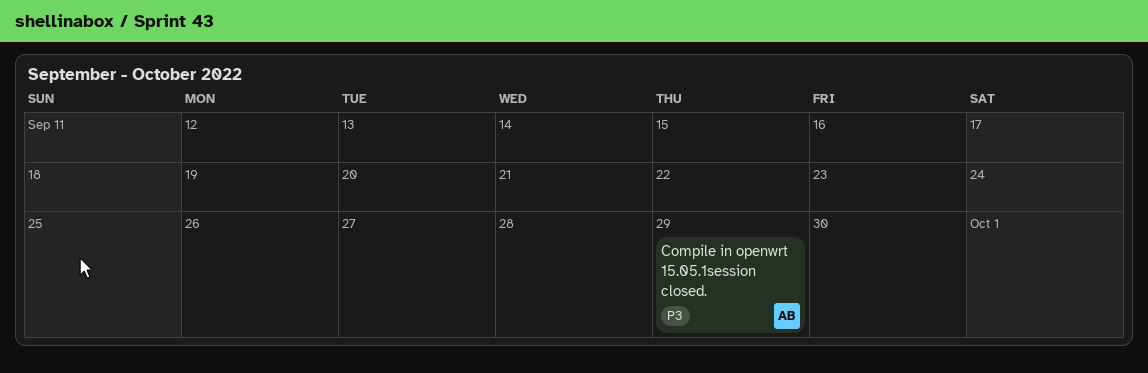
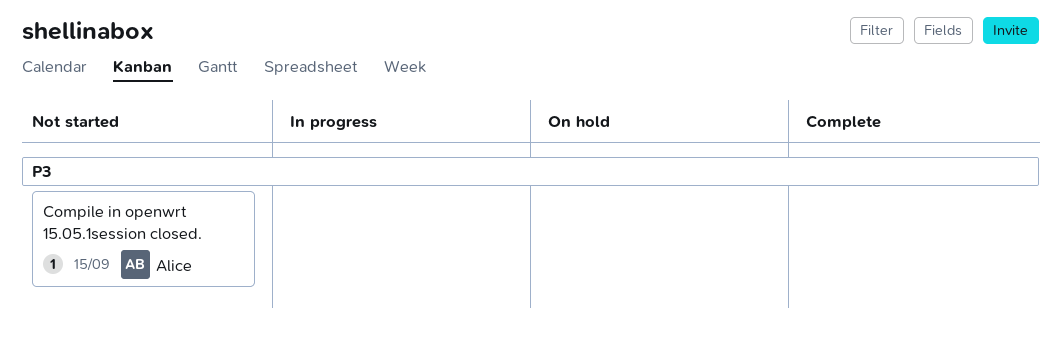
Compile in openwrt 15.05.1session closed., due: Sep 29 -> Sep 15

